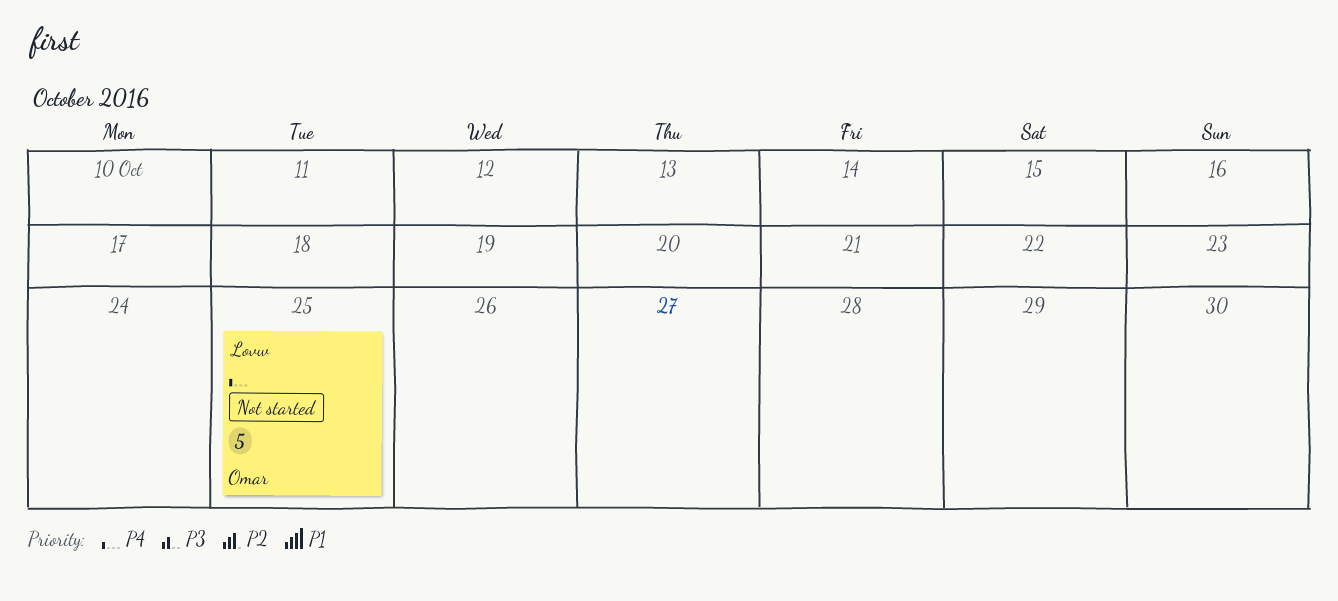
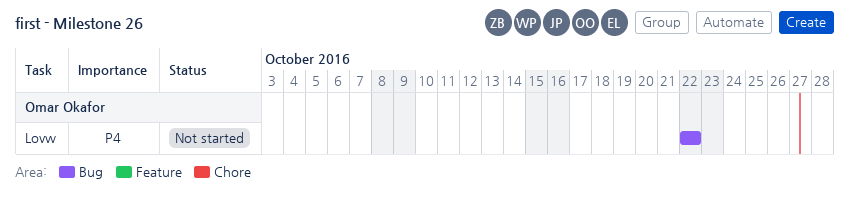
Lovw, due: Oct 25 -> Oct 22

